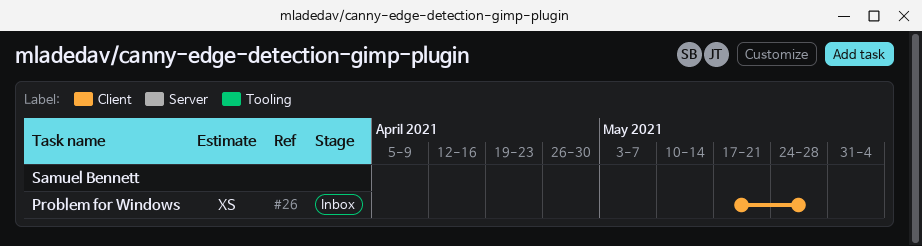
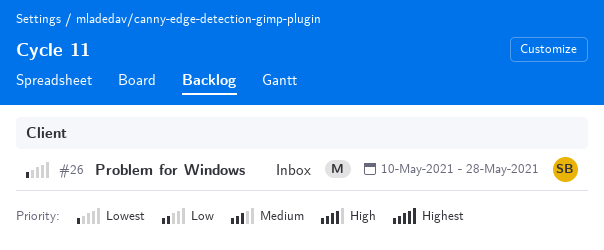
#26, estimate: XS -> M
#26, start: May 17 -> May 10

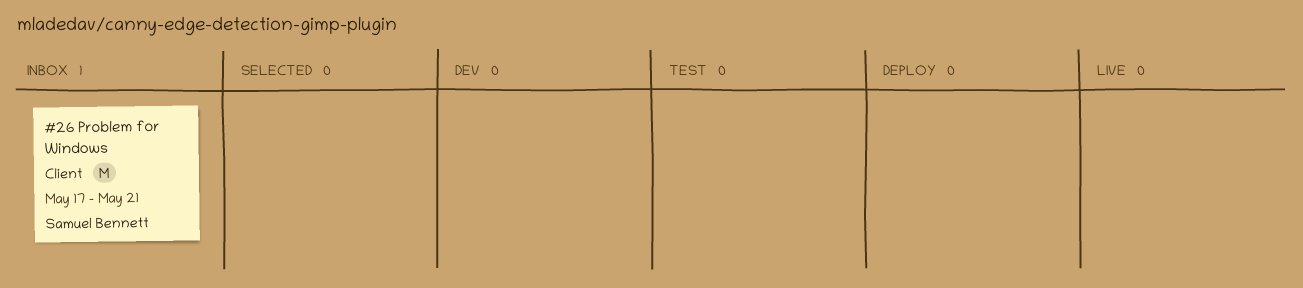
#26, start: May 10 -> May 17
#26, due: May 28 -> May 21

